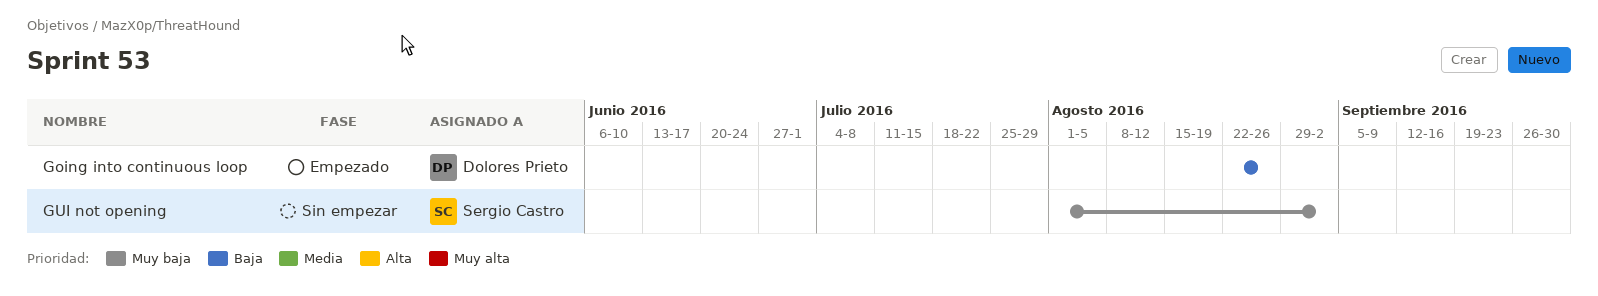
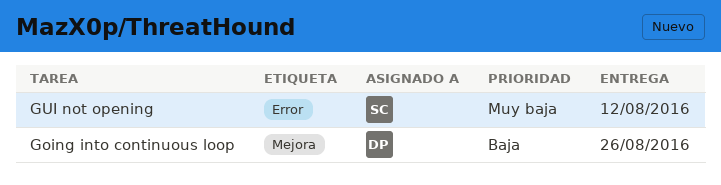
GUI not opening, due: Sep 2 -> Aug 12

